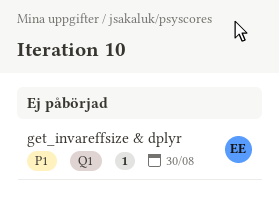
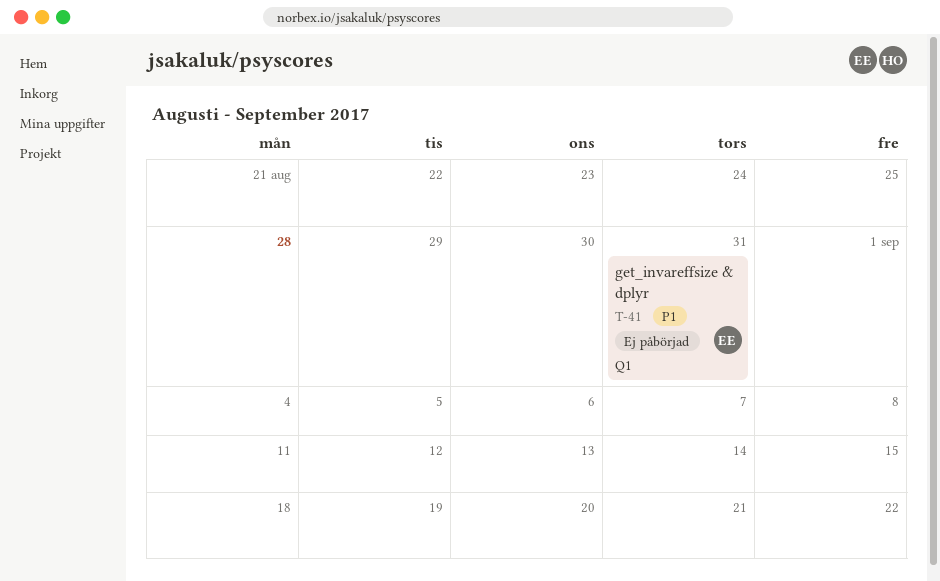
get_invareffsize & dplyr, due: Aug 30 -> Aug 31

